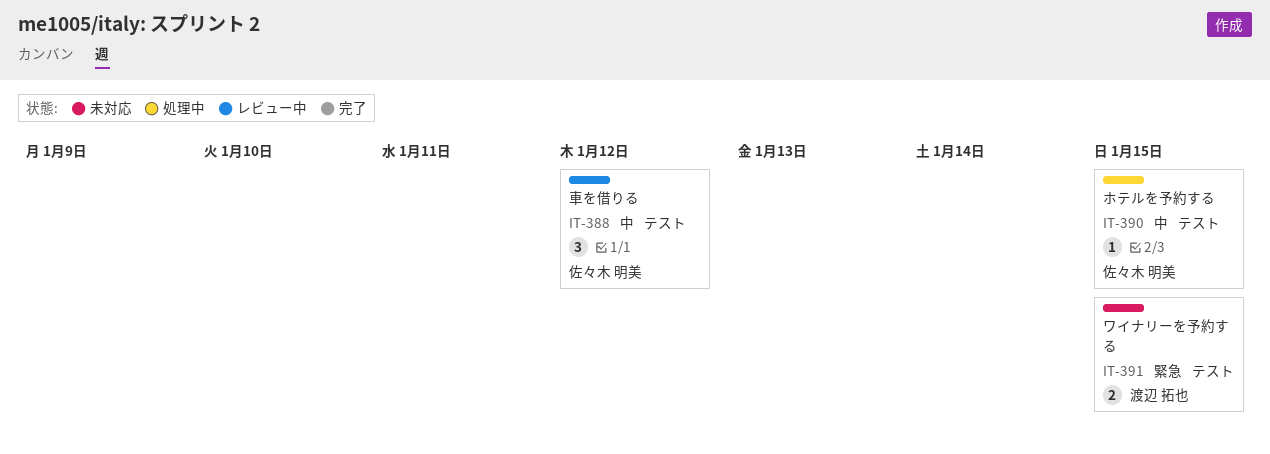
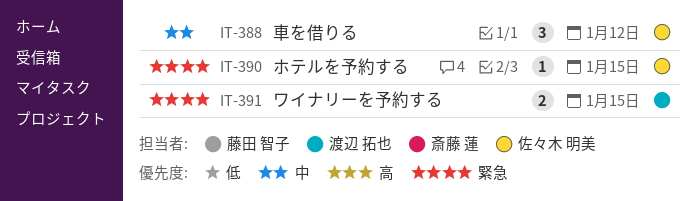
IT-390, priority: 中 -> 緊急

